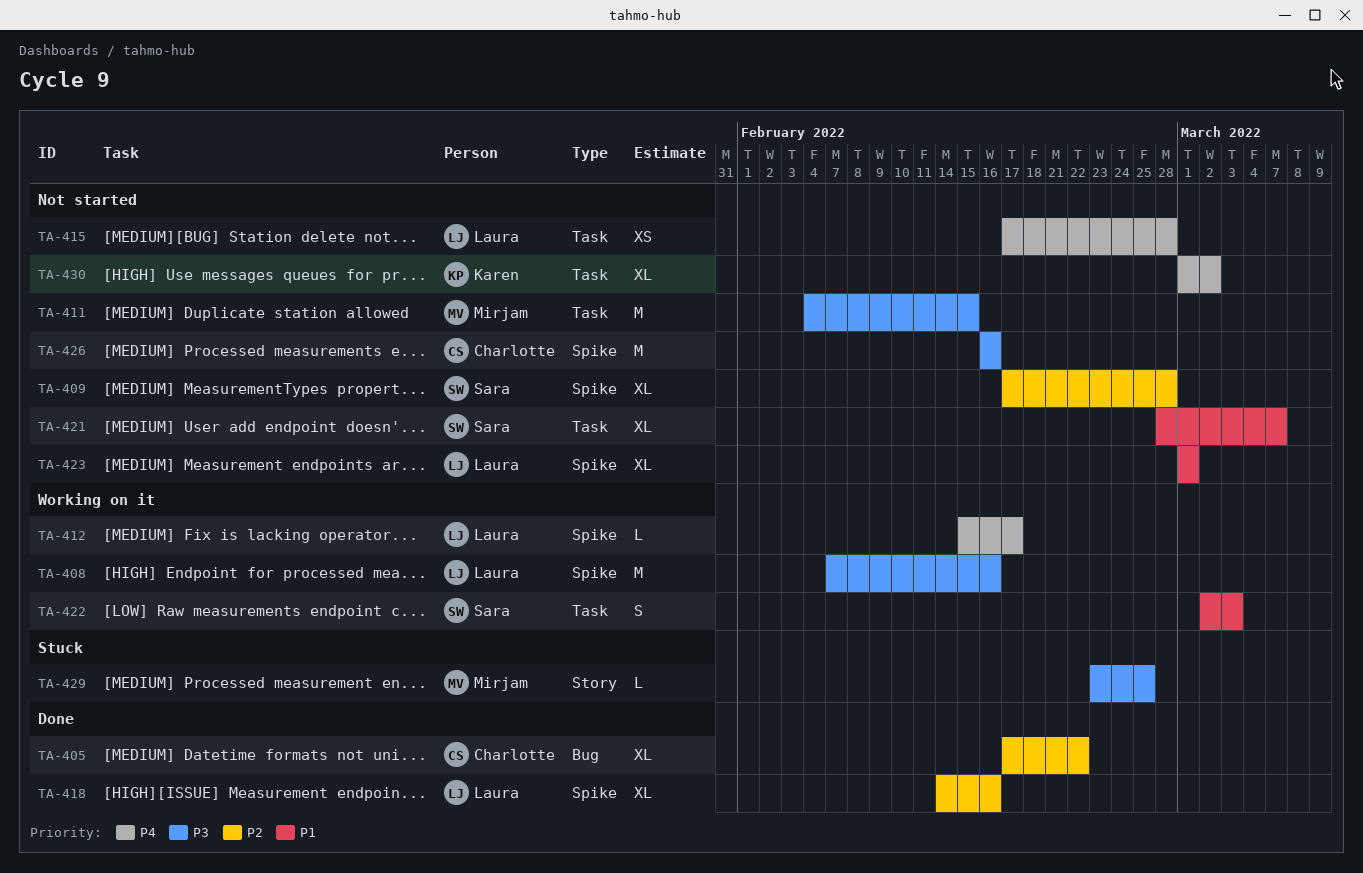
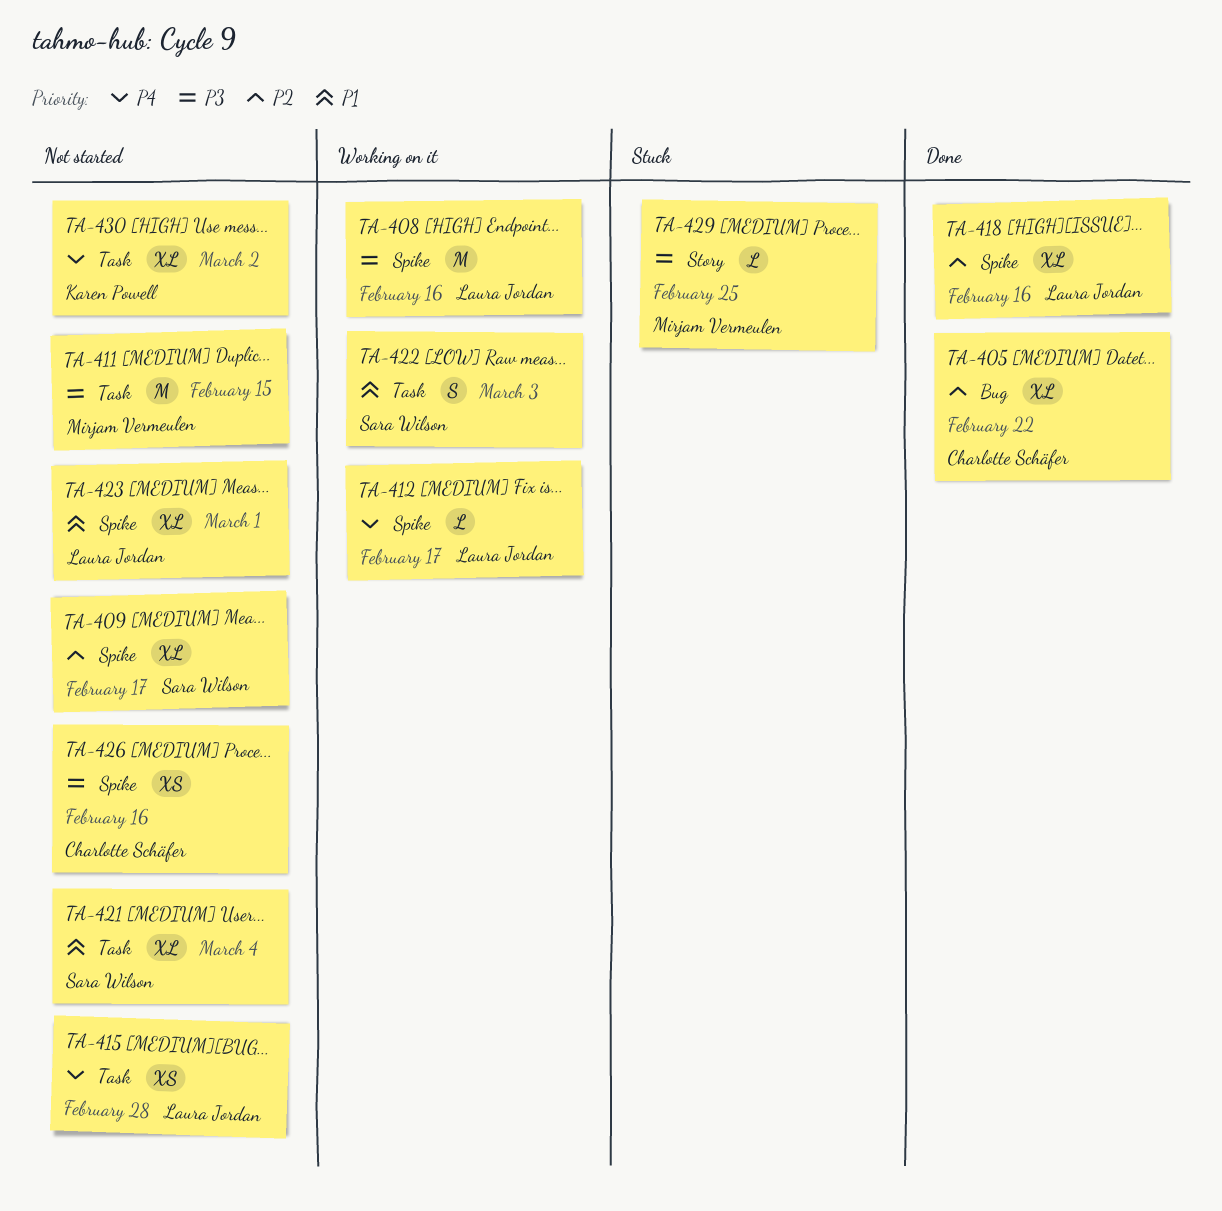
TA-409, due: Feb 28 -> Feb 17
TA-421, due: Mar 7 -> Mar 4
TA-426, estimate: M -> XS

